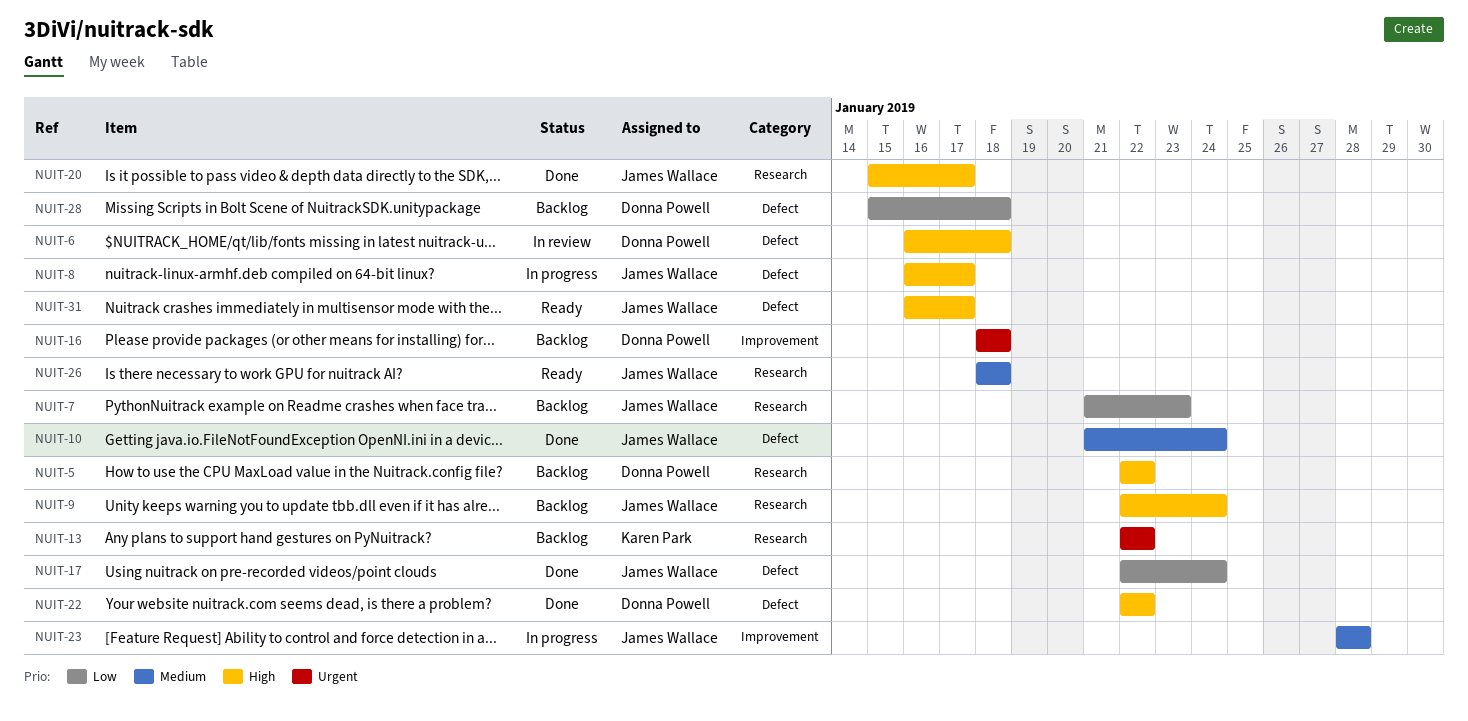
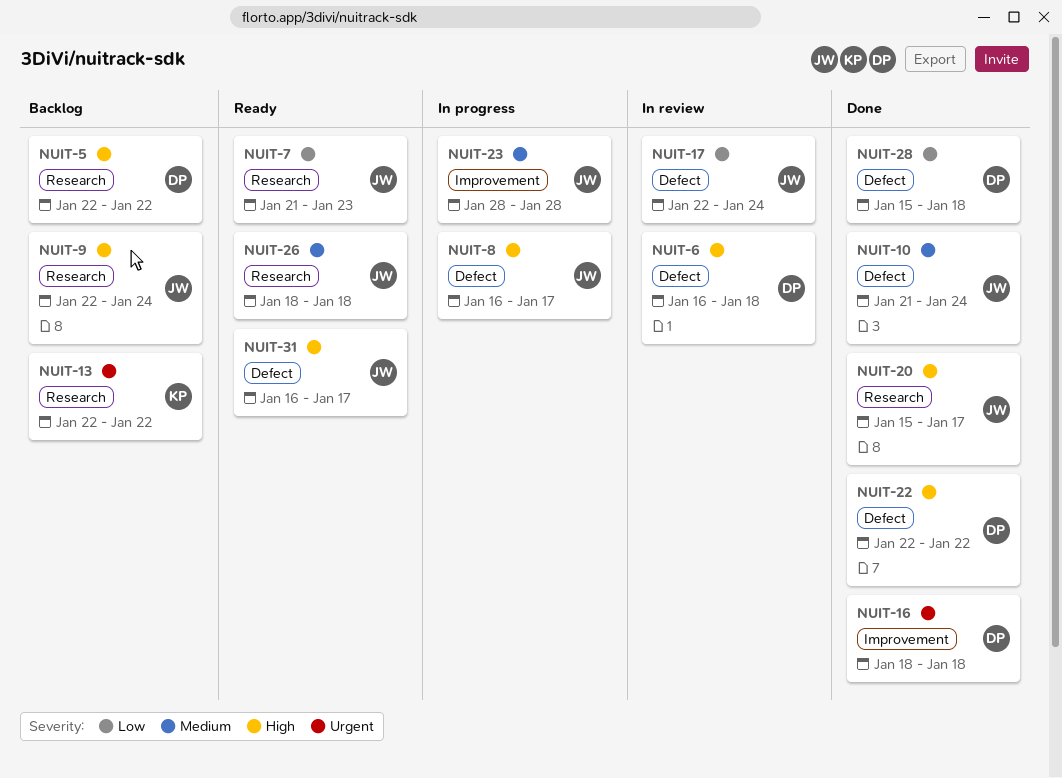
NUIT-7, status: Backlog -> Ready
NUIT-16, status: Backlog -> Done
NUIT-17, status: Done -> In review
NUIT-28, status: Backlog -> Done

